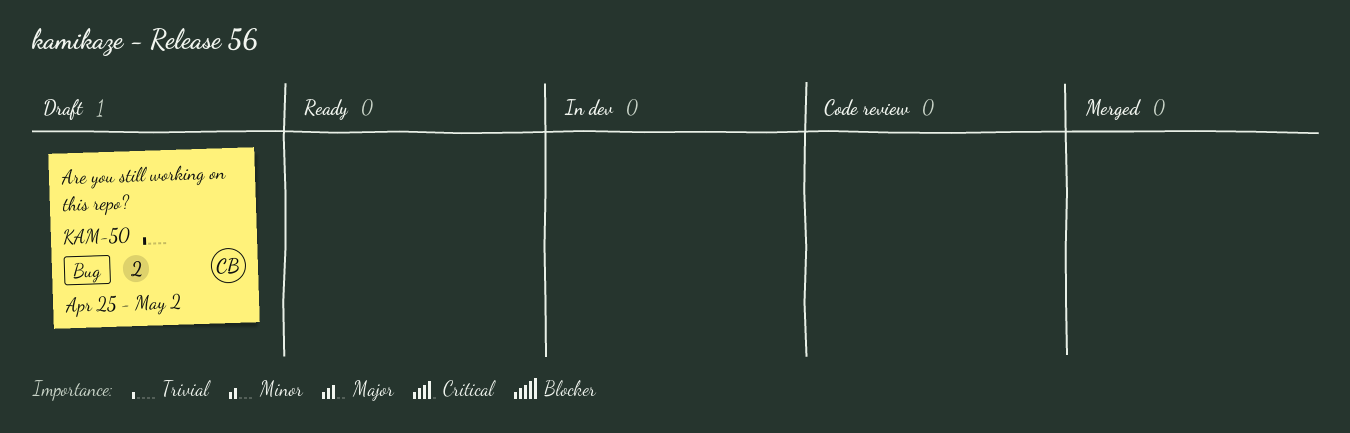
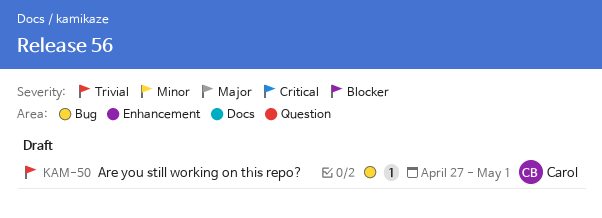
KAM-50, estimate: 2 -> 1
KAM-50, start: Apr 25 -> Apr 27
KAM-50, due: May 2 -> May 1

